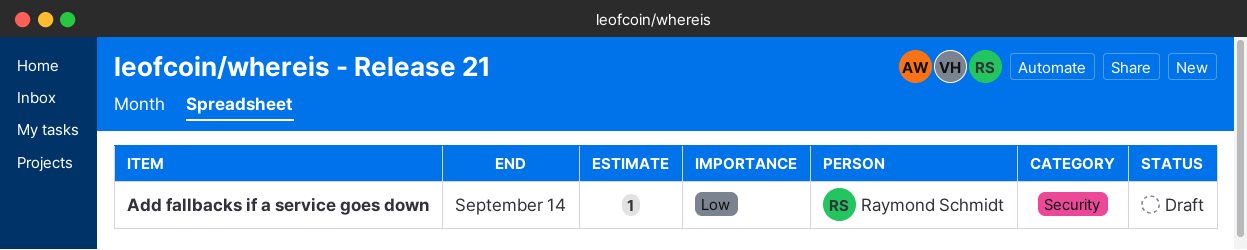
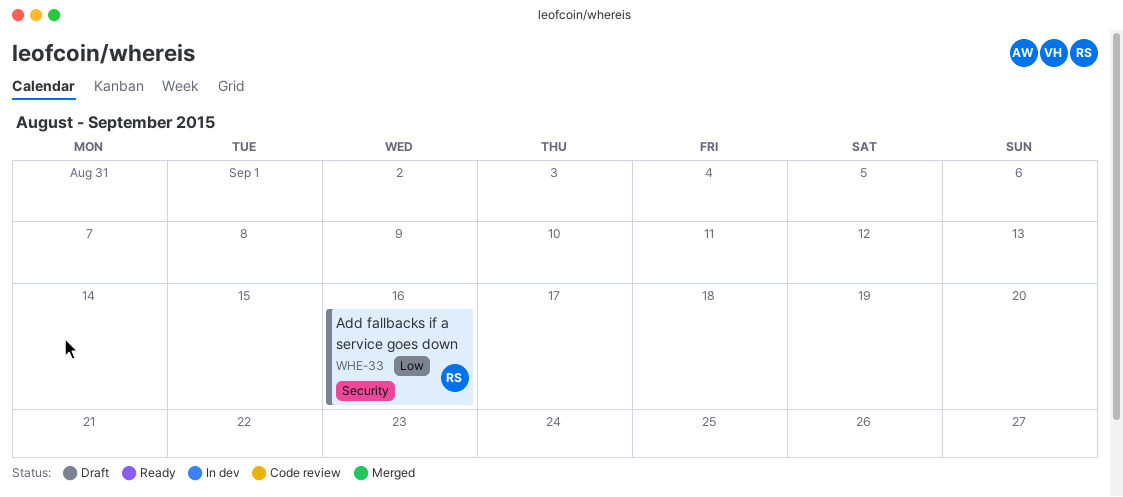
Add fallbacks if a service goes down, due: Sep 14 -> Sep 16

